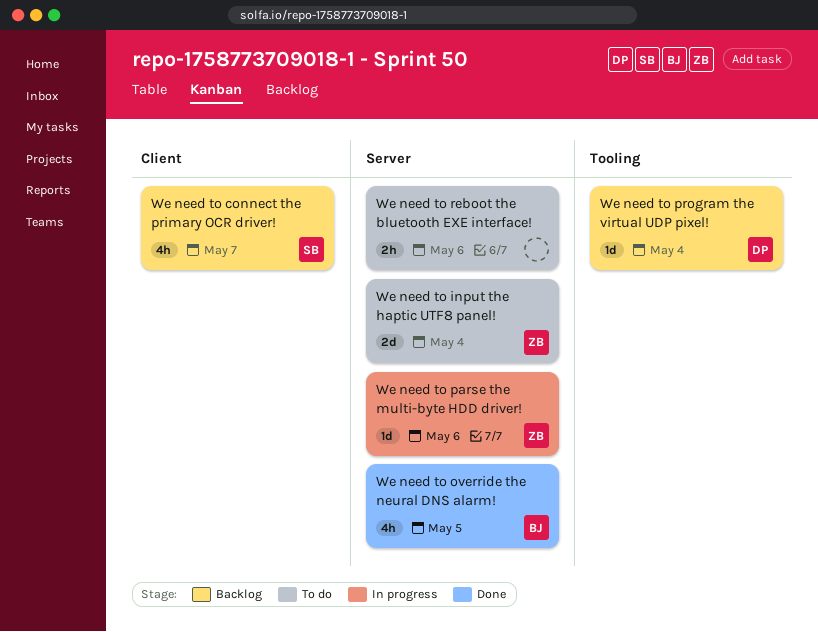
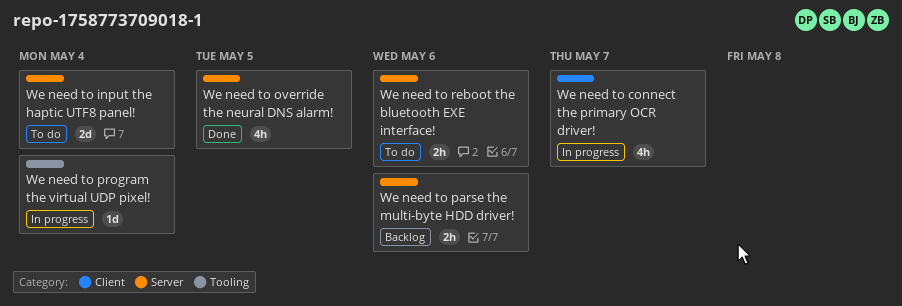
We need to connect the primary OCR driver!, status: Backlog -> In progress
We need to parse the multi-byte HDD driver!, status: In progress -> Backlog
We need to parse the multi-byte HDD driver!, estimate: 1d -> 2h
We need to program the virtual UDP pixel!, status: Backlog -> In progress

